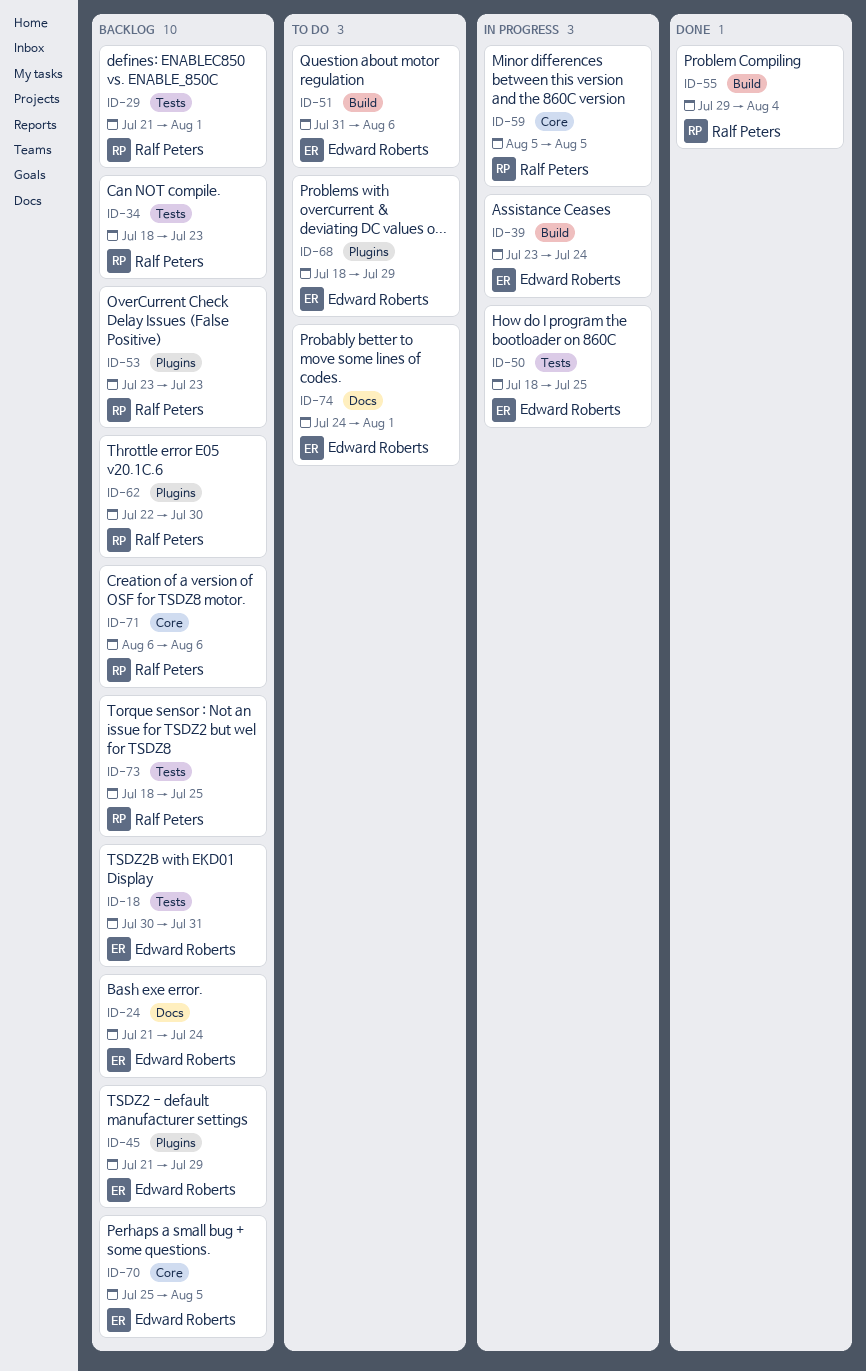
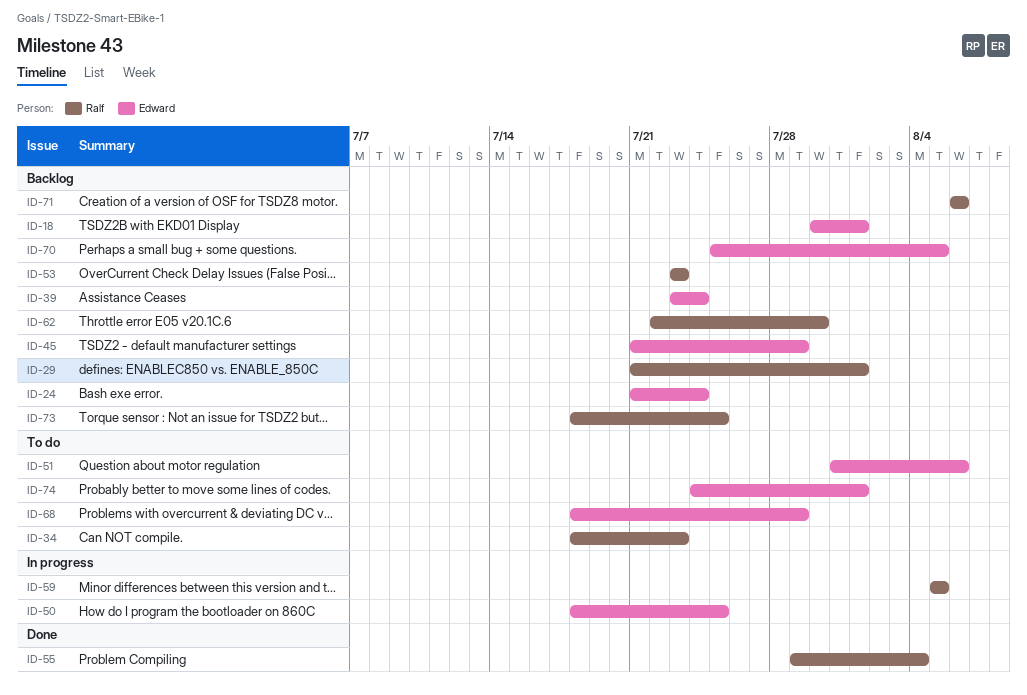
ID-18, due: Jul 31 -> Aug 1
ID-34, status: Backlog -> To do
ID-39, status: In progress -> Backlog

